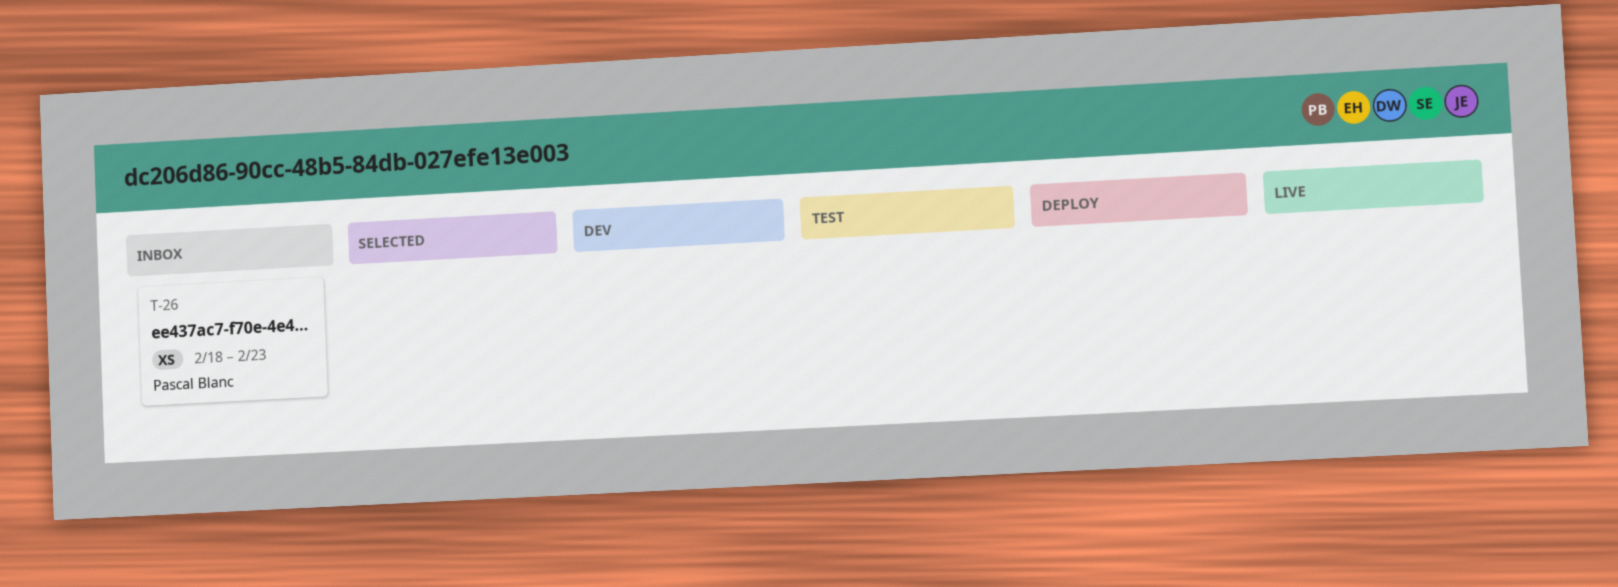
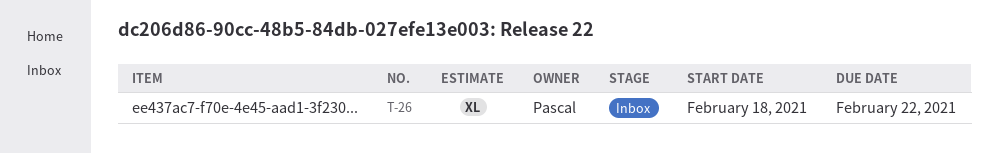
T-26, estimate: XS -> XL
T-26, due: Feb 23 -> Feb 22

